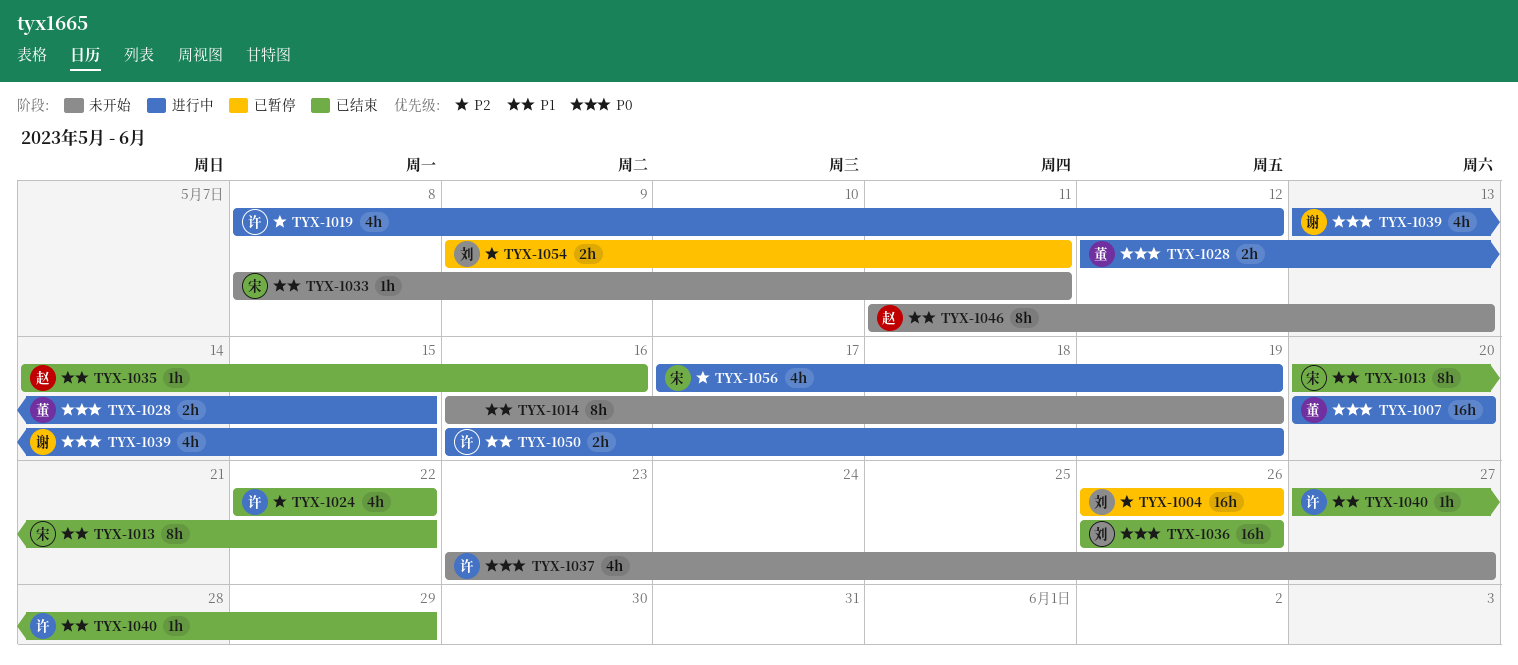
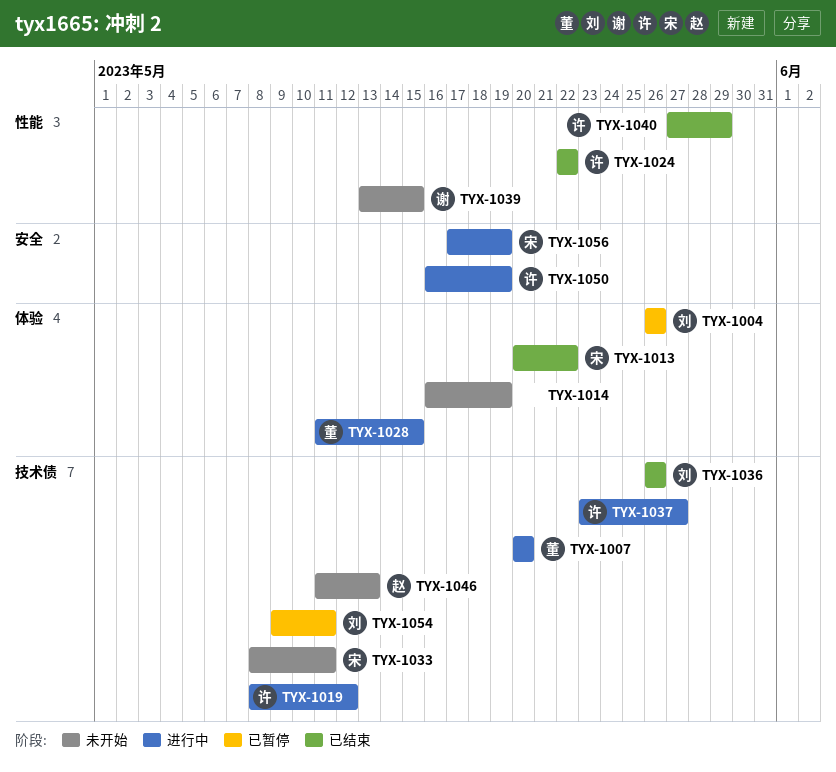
TYX-1028, start: May 12 -> May 11
TYX-1035: present -> none
TYX-1037, status: 未开始 -> 进行中
TYX-1039, status: 进行中 -> 未开始

